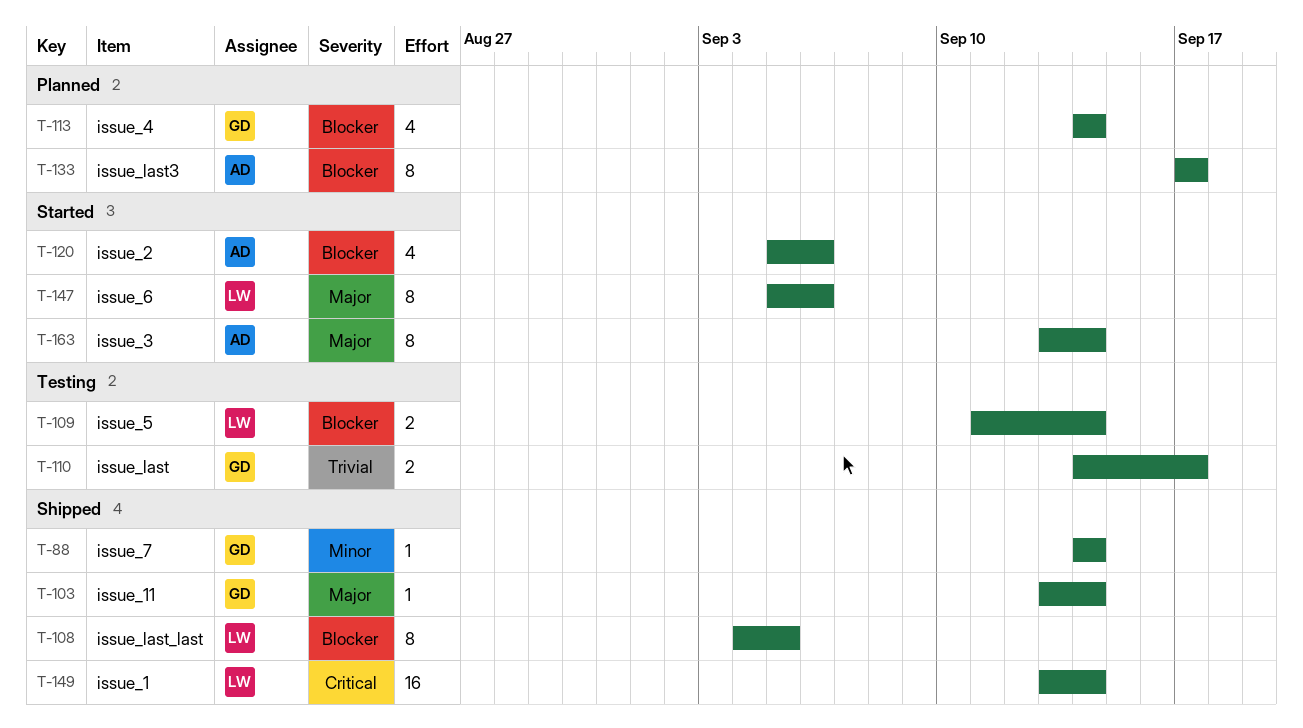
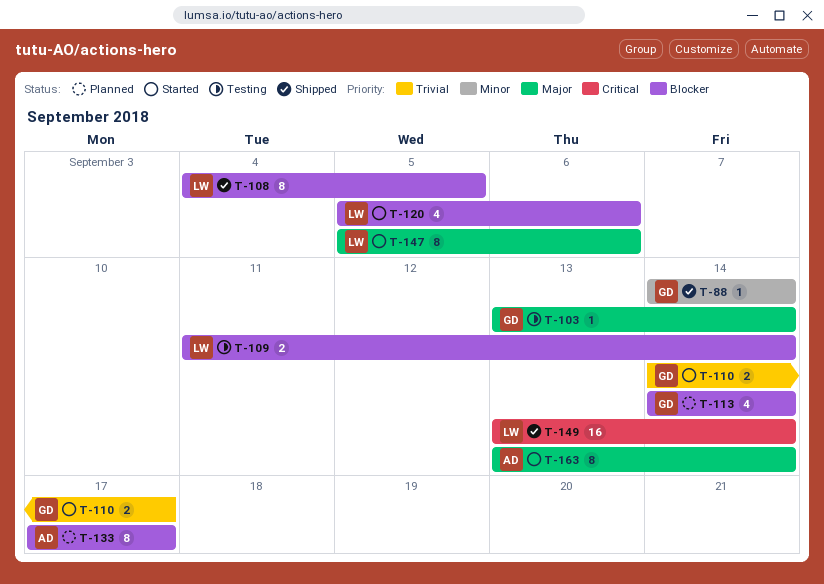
T-103, status: Shipped -> Testing
T-110, status: Testing -> Started
T-120, owner: AD -> LW

